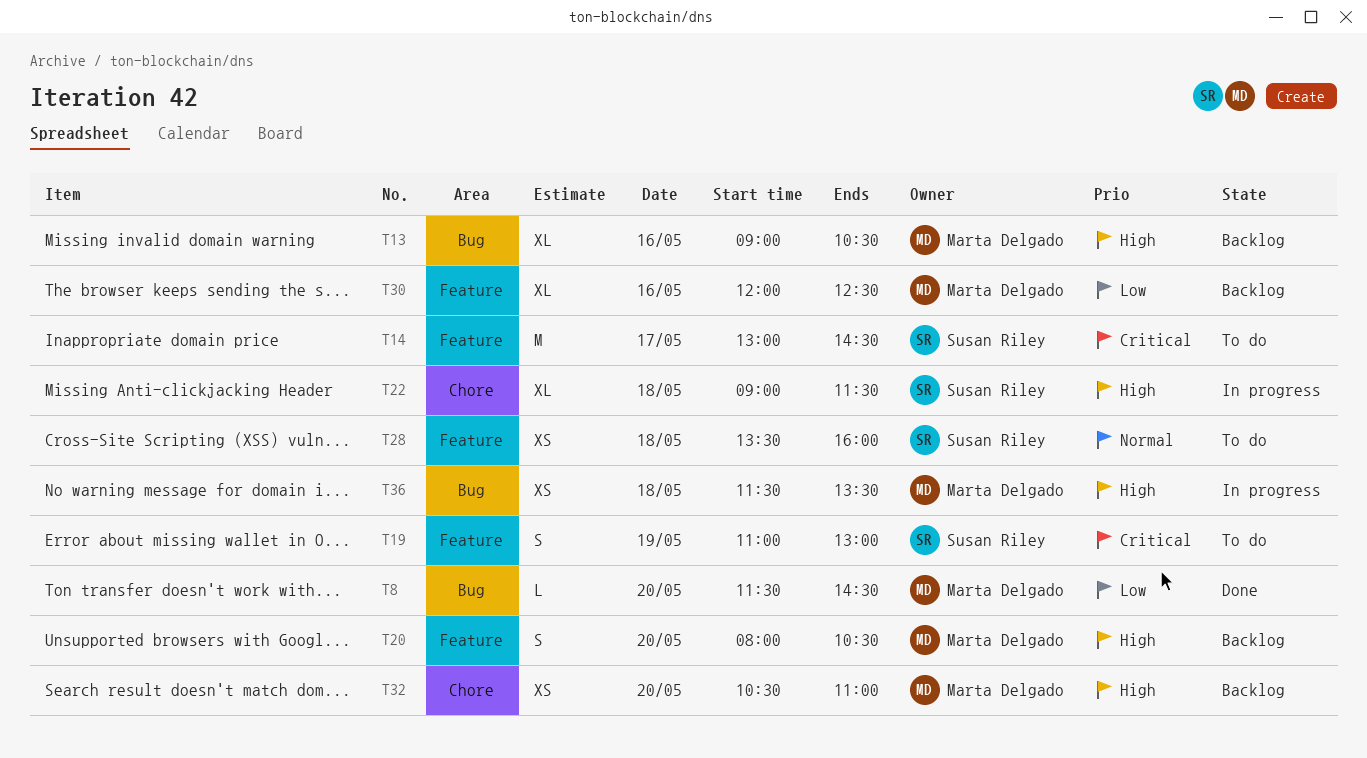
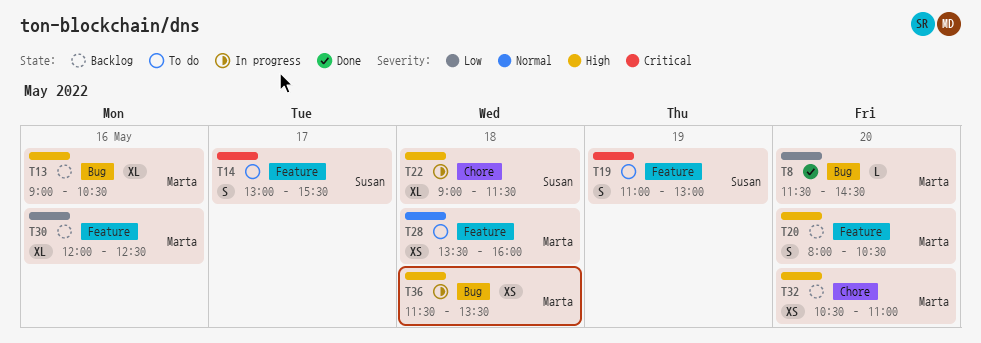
T14, estimate: M -> S
T14, ends: 14:30 -> 15:30
T28, owner: Susan Riley -> Marta Delgado

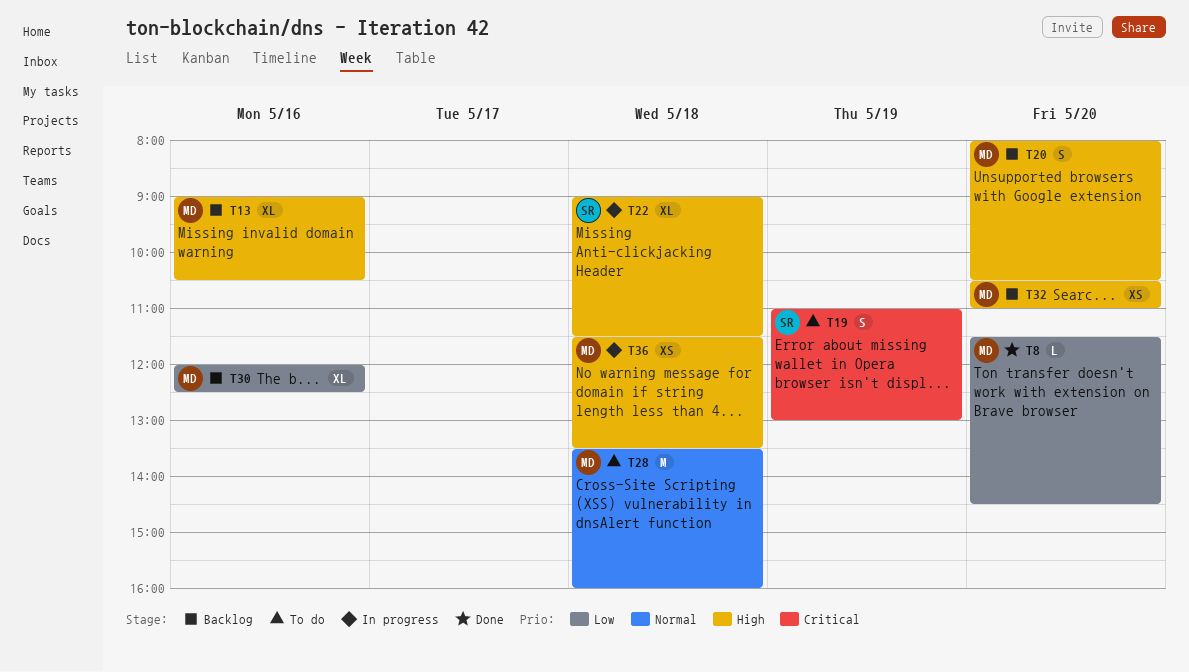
T14: present -> none
T28, estimate: XS -> M

